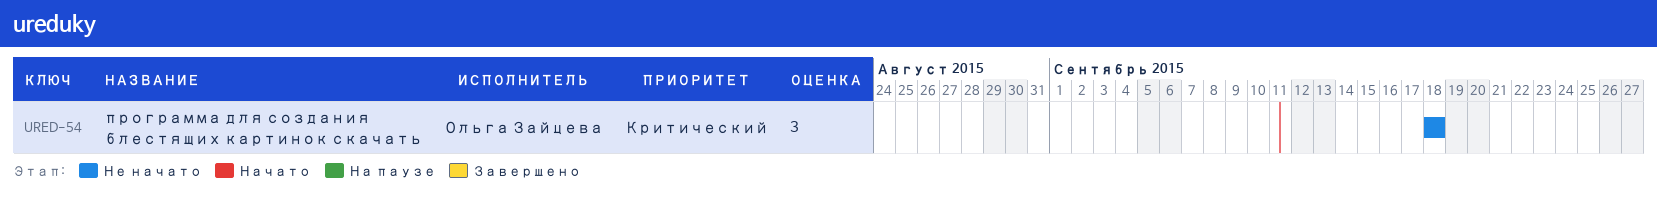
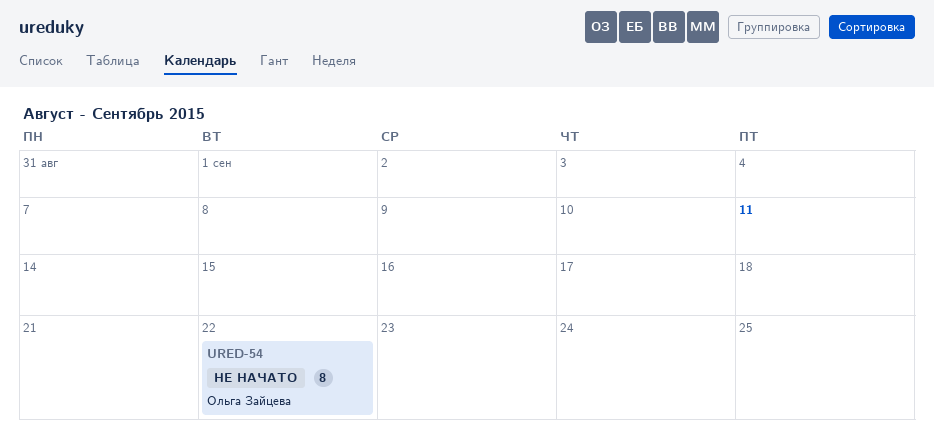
URED-54, estimate: 3 -> 8
URED-54, due: Sep 18 -> Sep 22

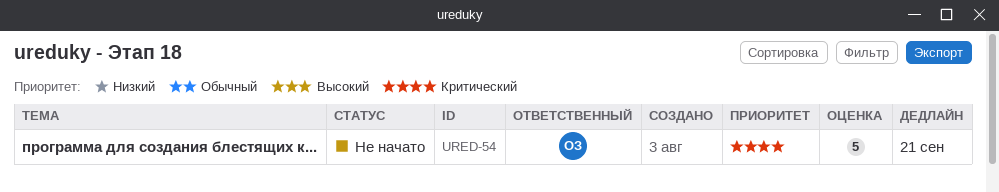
URED-54, estimate: 8 -> 5
URED-54, due: Sep 22 -> Sep 21

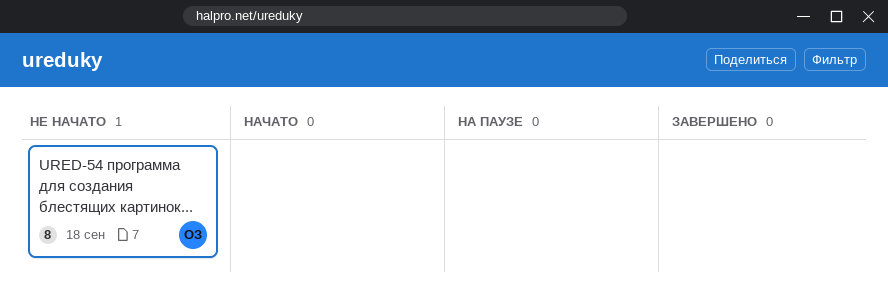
URED-54, estimate: 5 -> 8
URED-54, due: Sep 21 -> Sep 18

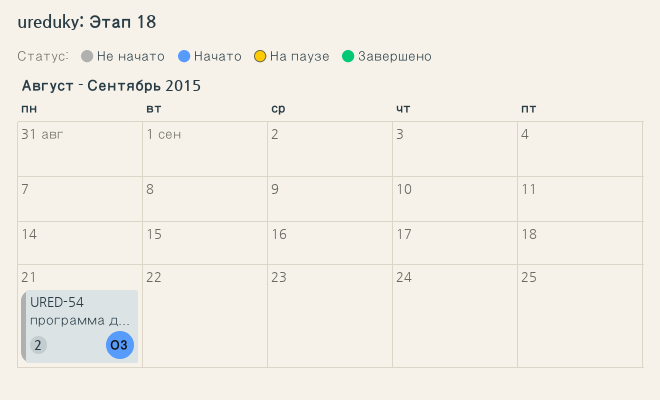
URED-54, estimate: 8 -> 2
URED-54, due: Sep 18 -> Sep 21

